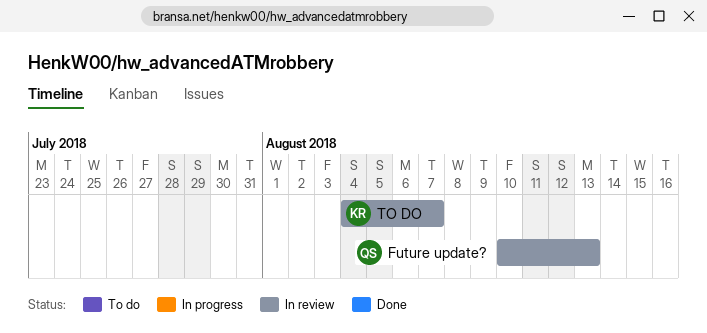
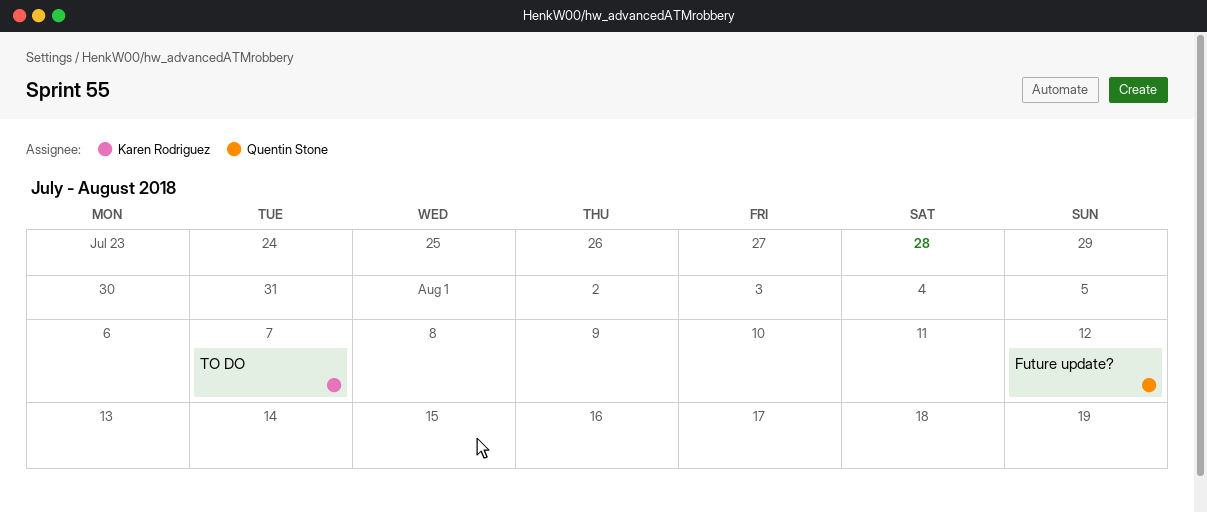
Future update?, due: Aug 13 -> Aug 12

